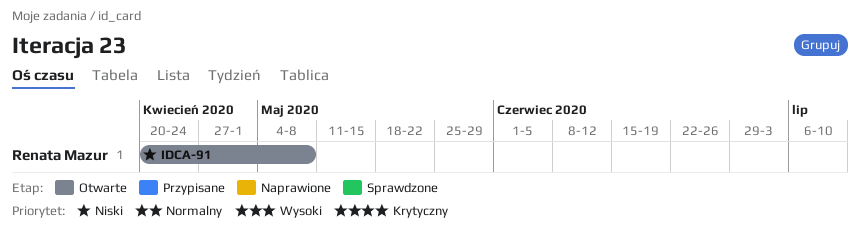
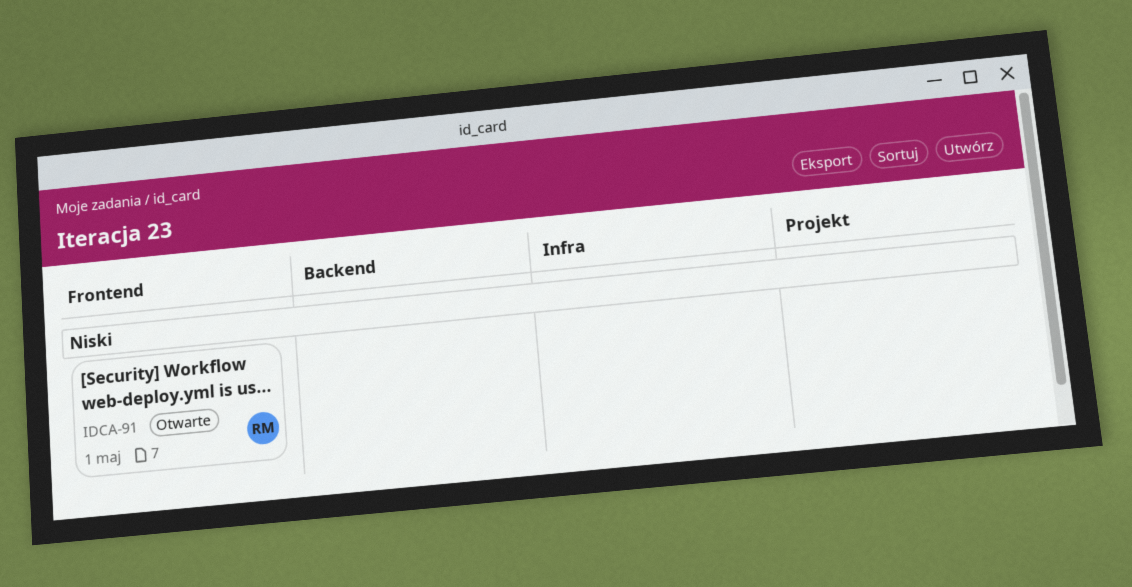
IDCA-91, due: May 8 -> May 1

